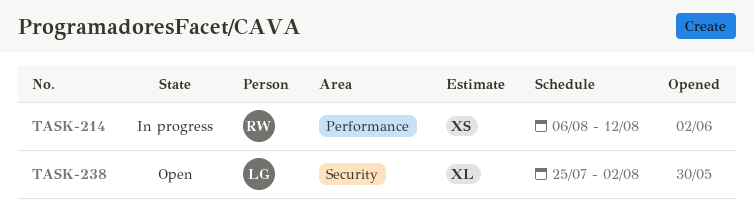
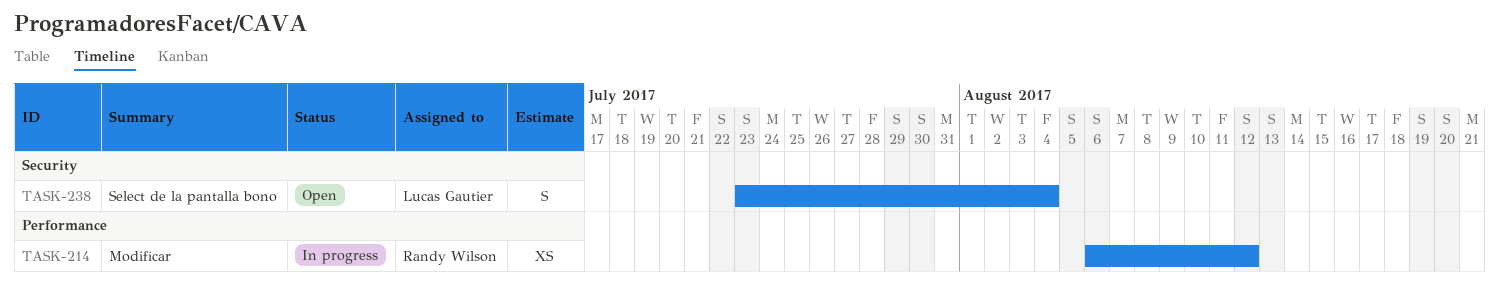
TASK-238, estimate: XL -> S
TASK-238, start: Jul 25 -> Jul 23
TASK-238, due: Aug 2 -> Aug 4

